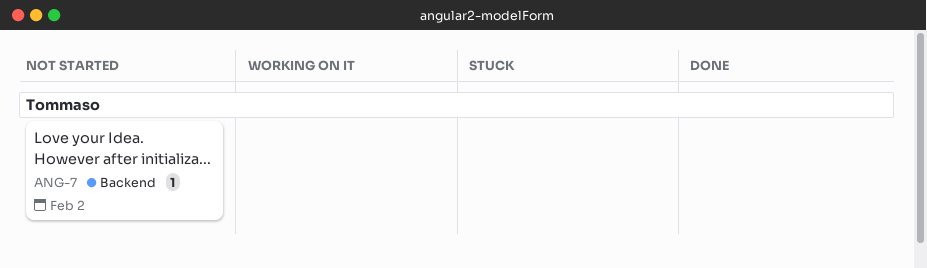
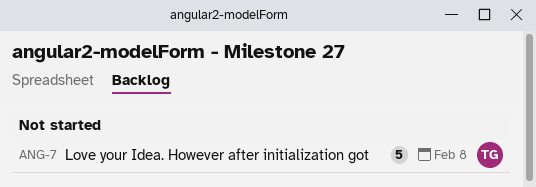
ANG-7, estimate: 1 -> 5
ANG-7, due: Feb 2 -> Feb 8

